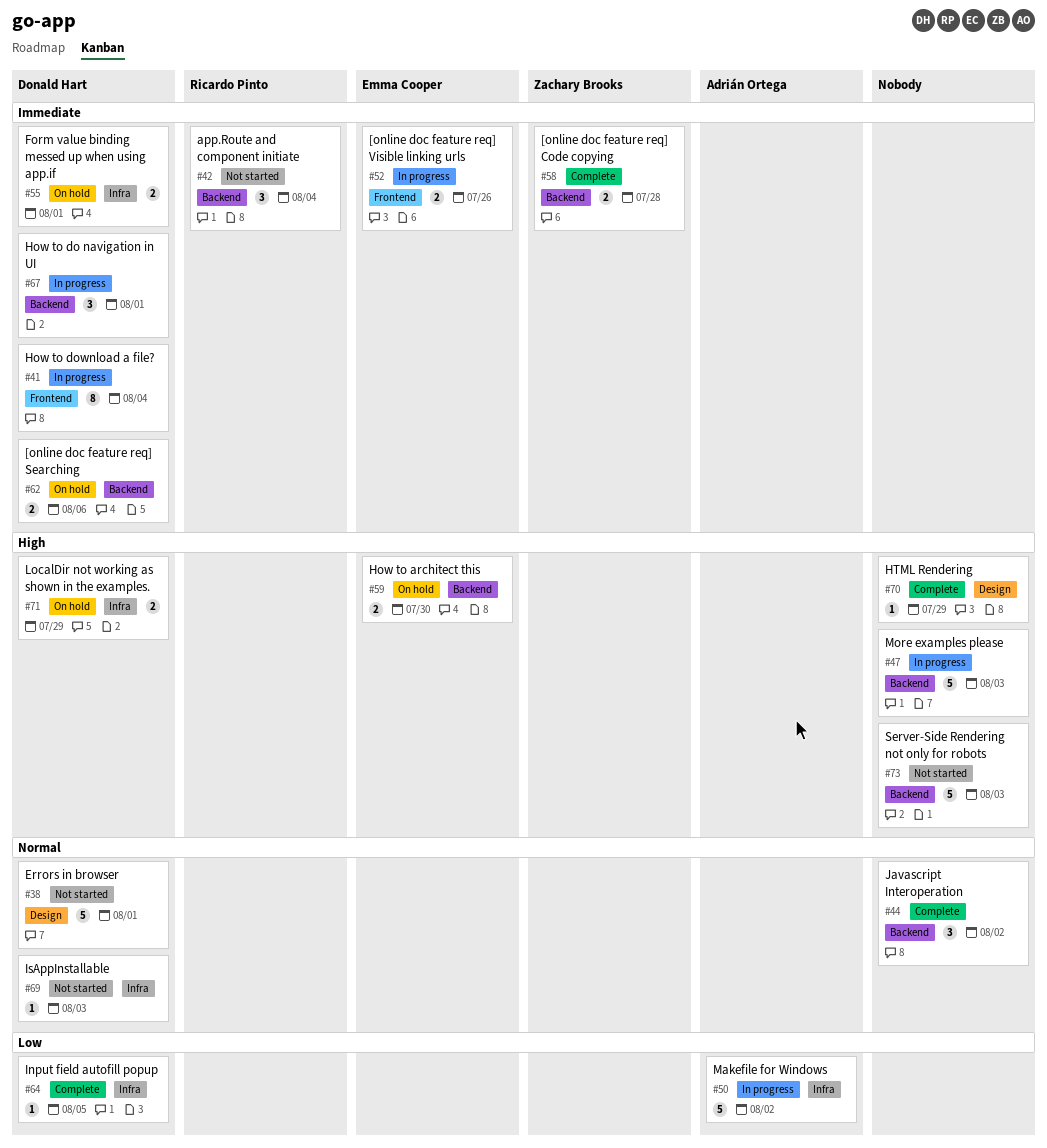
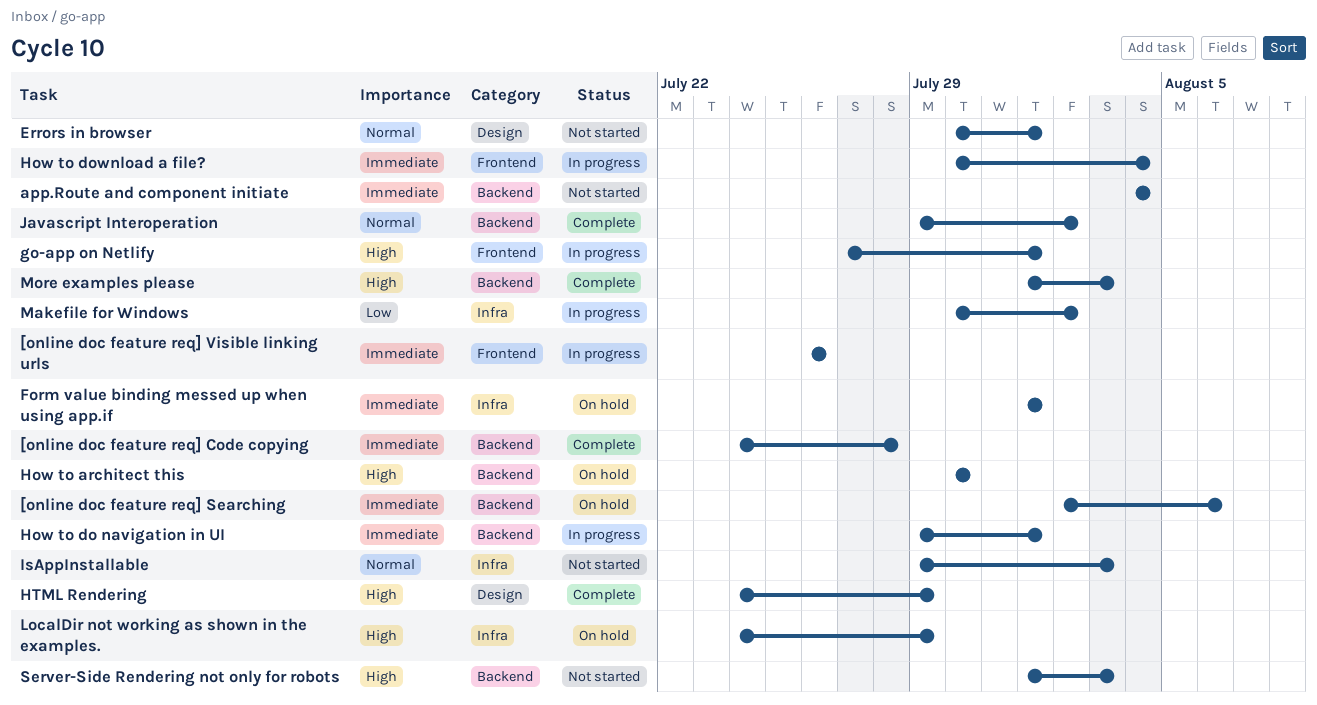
go-app on Netlify: none -> present
Input field autofill popup: present -> none
More examples please, status: In progress -> Complete

